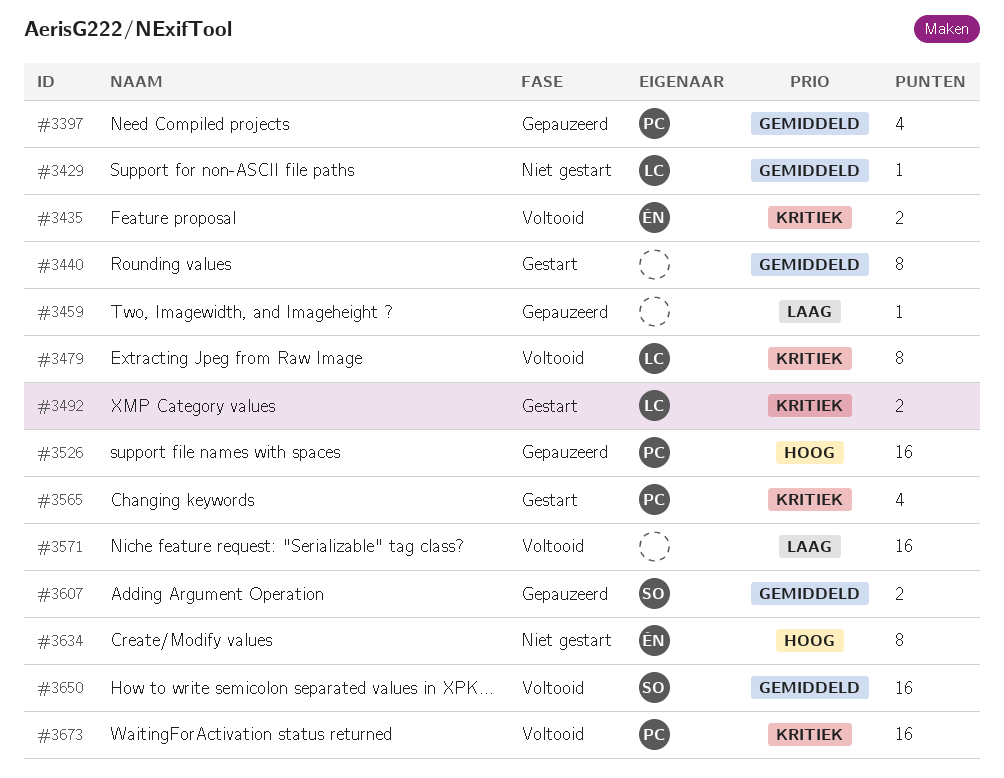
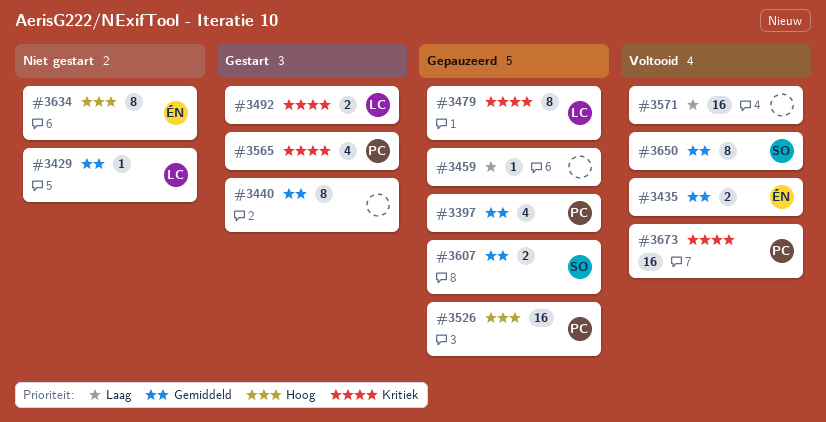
#3435, priority: Kritiek -> Gemiddeld
#3479, status: Voltooid -> Gepauzeerd
#3650, estimate: 16 -> 8

